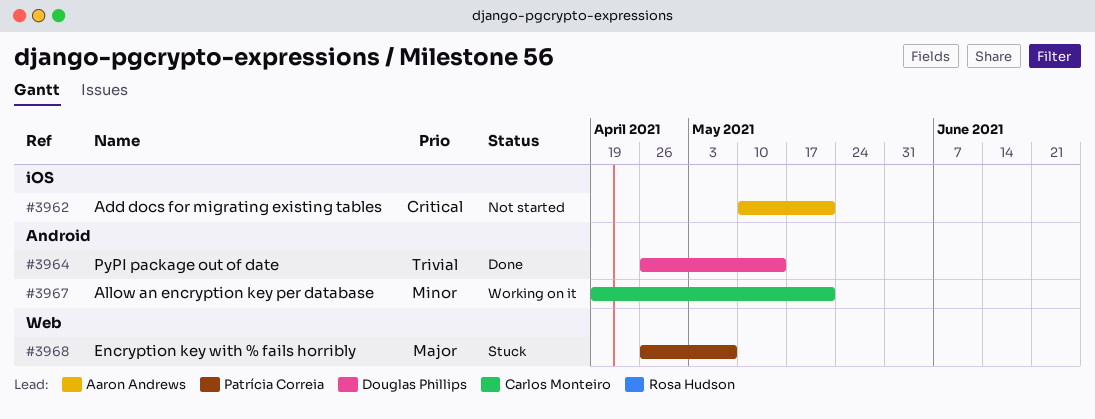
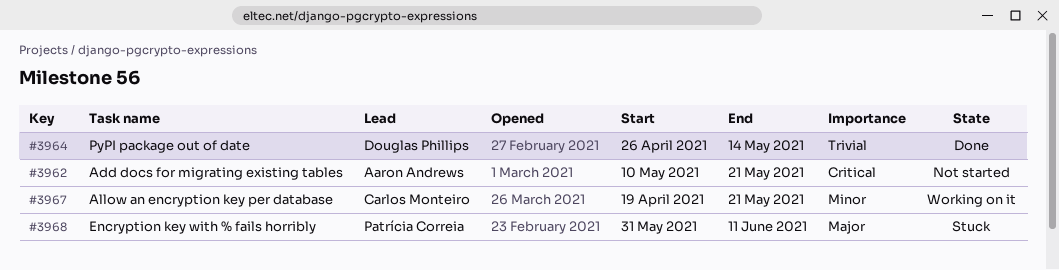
#3968, start: Apr 26 -> May 31
#3968, due: May 7 -> Jun 11

